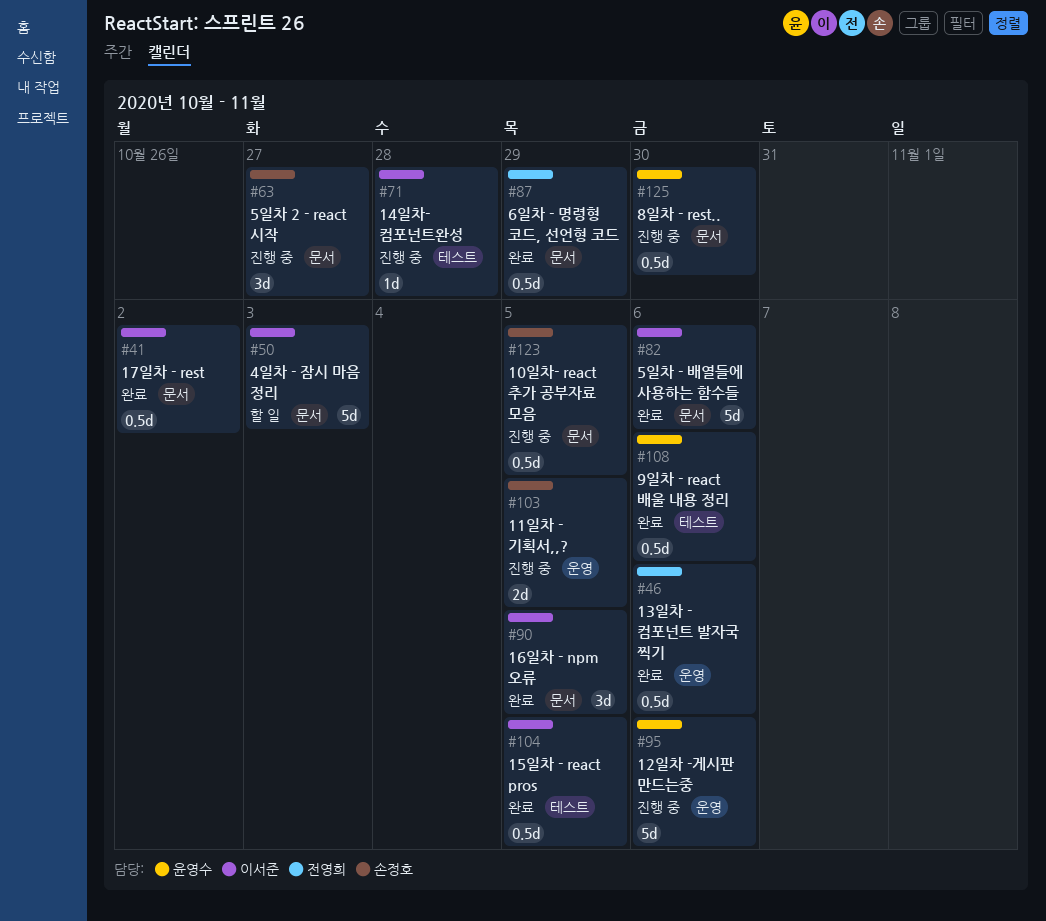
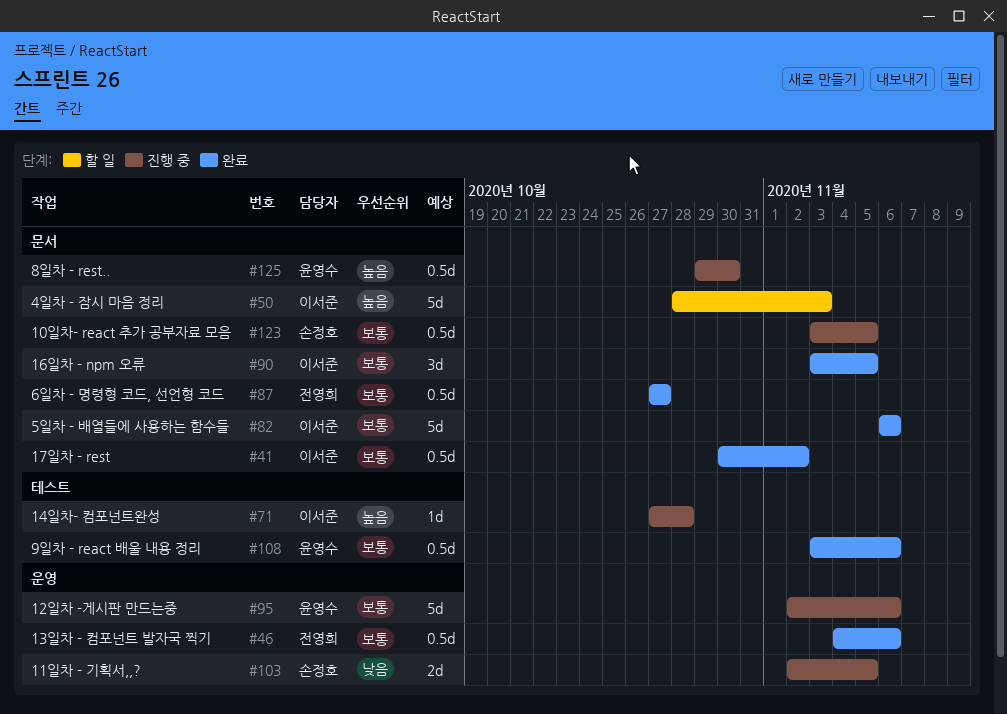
#63: present -> none
#87, due: Oct 29 -> Oct 27
#104: present -> none

